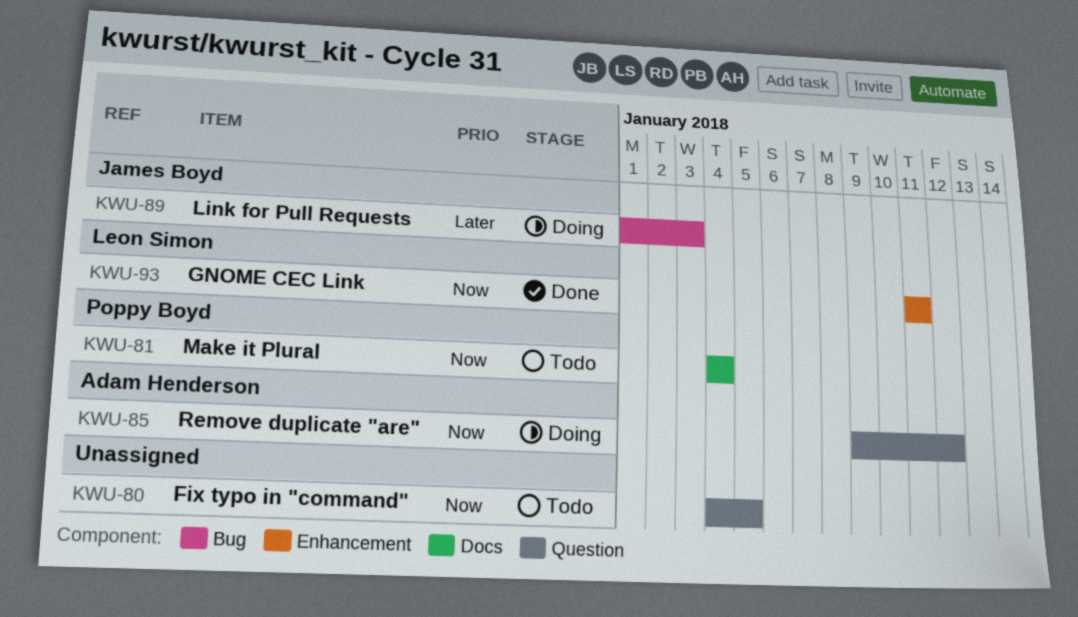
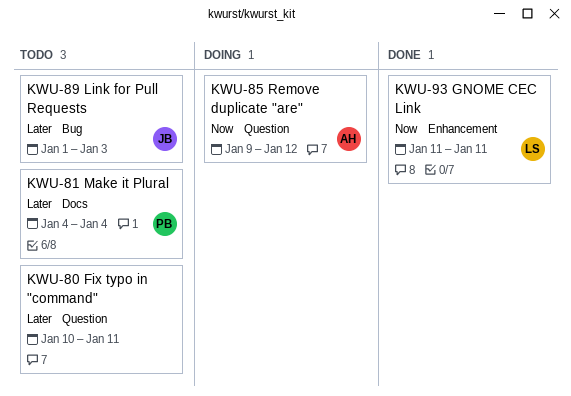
KWU-80, priority: Now -> Later
KWU-80, start: Jan 4 -> Jan 10
KWU-80, due: Jan 5 -> Jan 11
KWU-81, priority: Now -> Later
KWU-89, status: Doing -> Todo

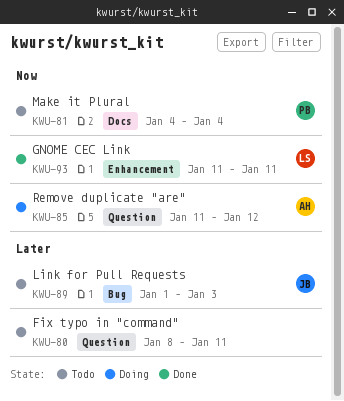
KWU-80, start: Jan 10 -> Jan 8
KWU-81, priority: Later -> Now
KWU-85, start: Jan 9 -> Jan 11

